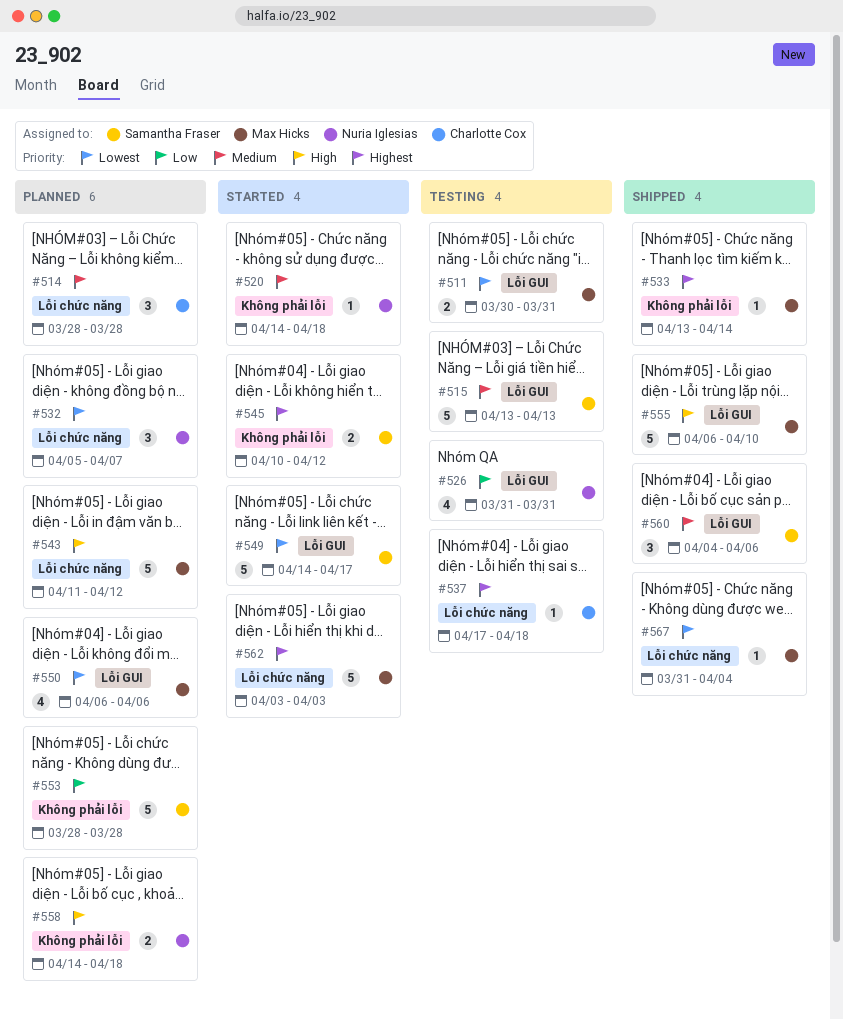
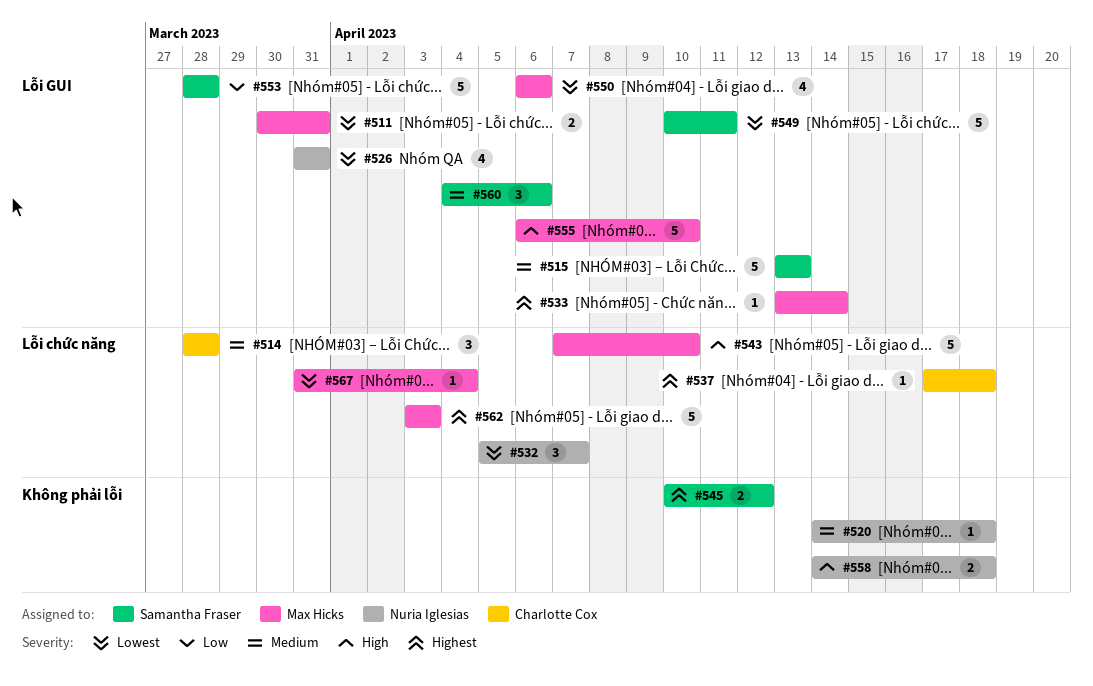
#526, priority: Low -> Lowest
#533, label: Không phải lỗi -> Lỗi GUI
#543, start: Apr 11 -> Apr 7
#543, due: Apr 12 -> Apr 10
#549, start: Apr 14 -> Apr 10
#549, due: Apr 17 -> Apr 11
#553, label: Không phải lỗi -> Lỗi GUI

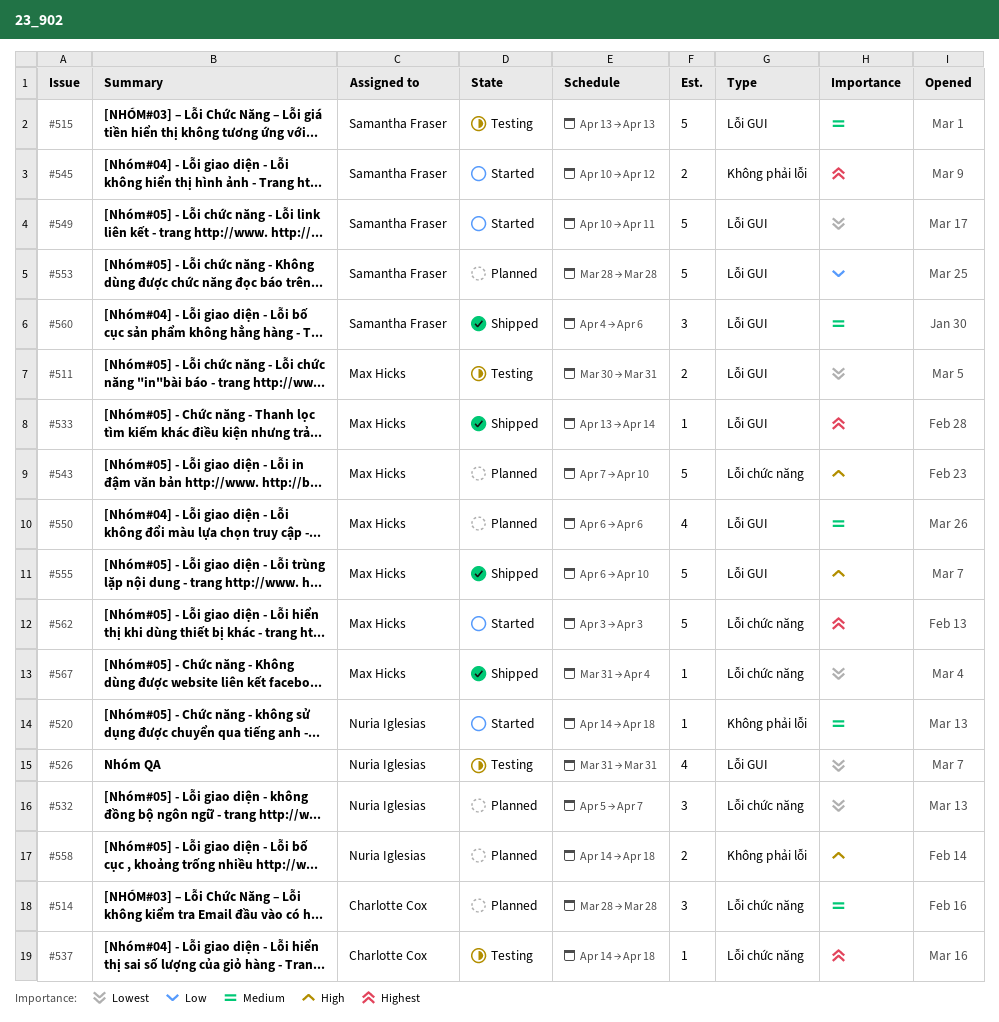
#537, start: Apr 17 -> Apr 14
#550, priority: Lowest -> Medium

